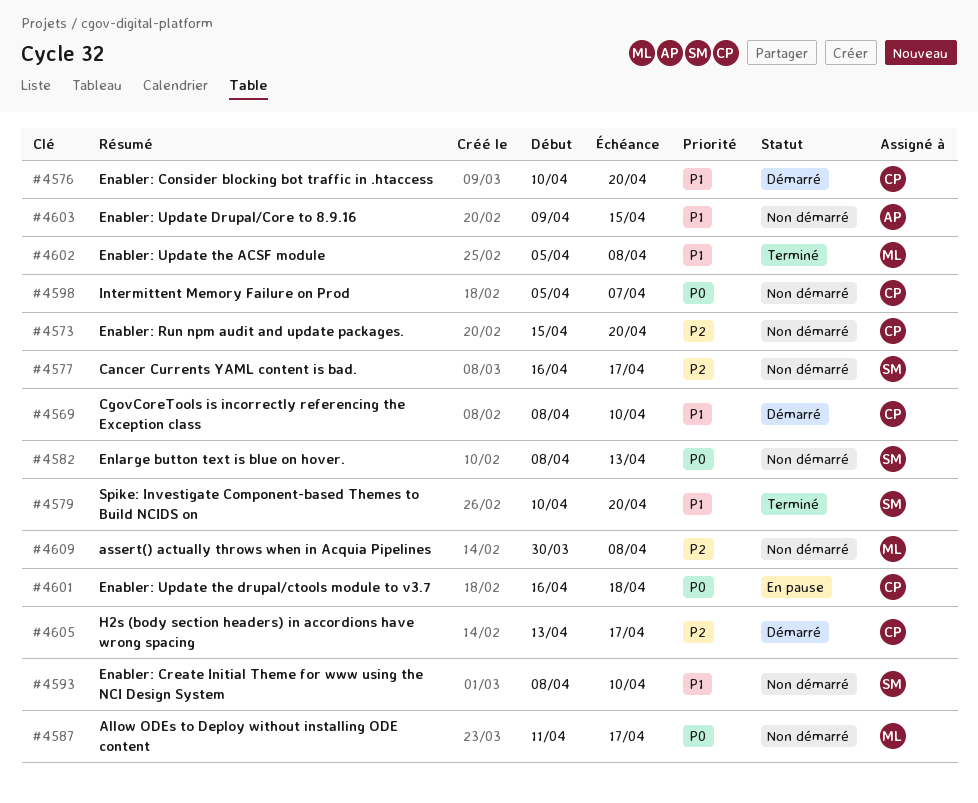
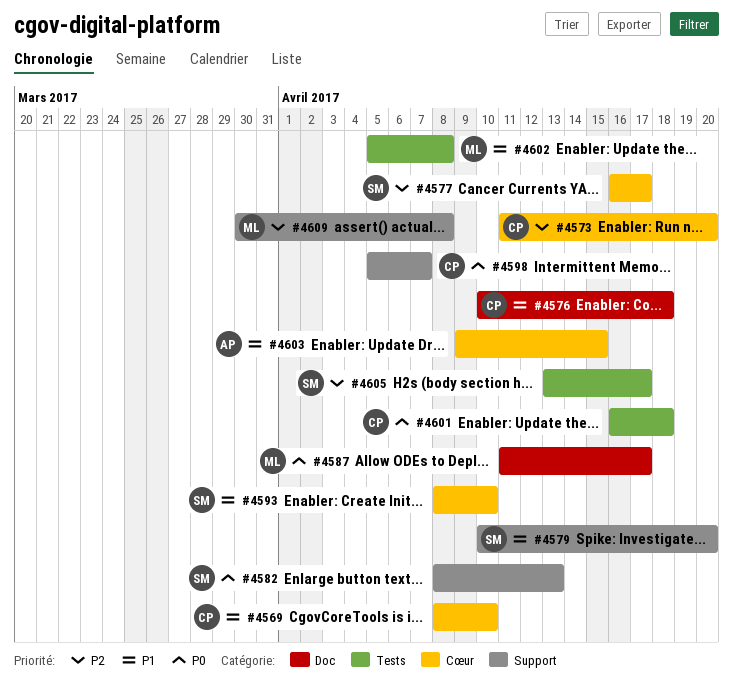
#4573, start: Apr 15 -> Apr 11
#4576, due: Apr 20 -> Apr 18
#4605, owner: CP -> SM

